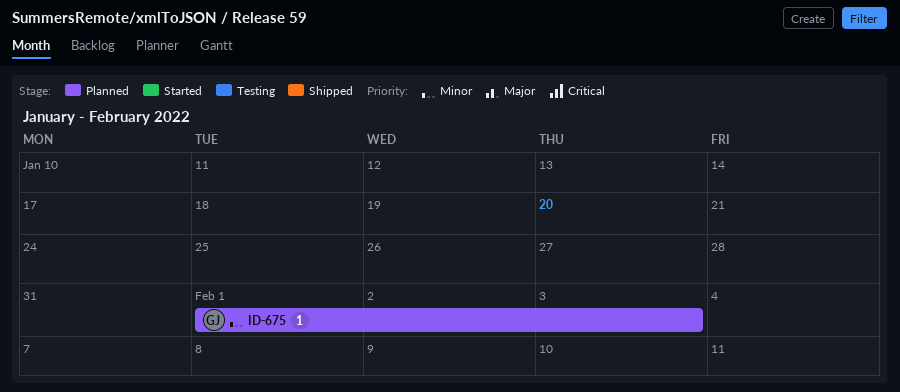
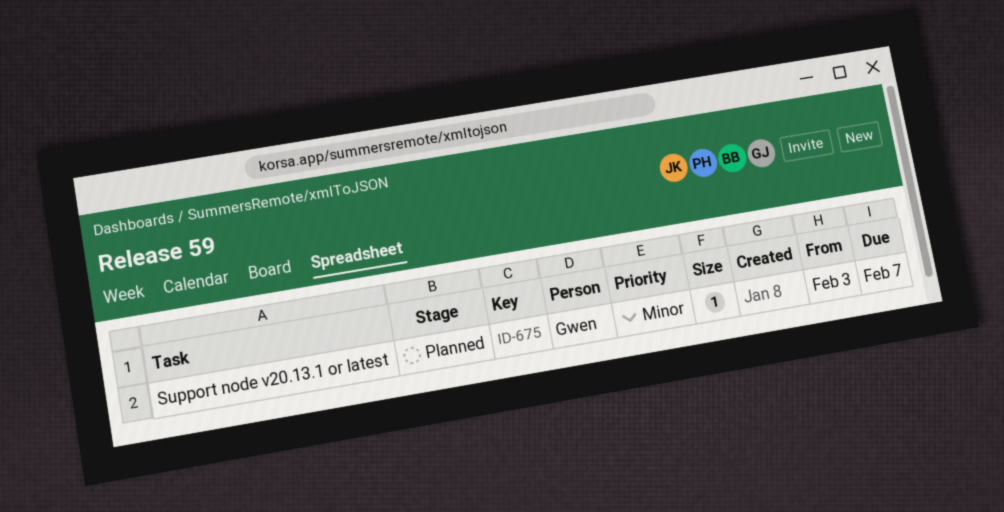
ID-675, start: Feb 1 -> Feb 3
ID-675, due: Feb 3 -> Feb 7

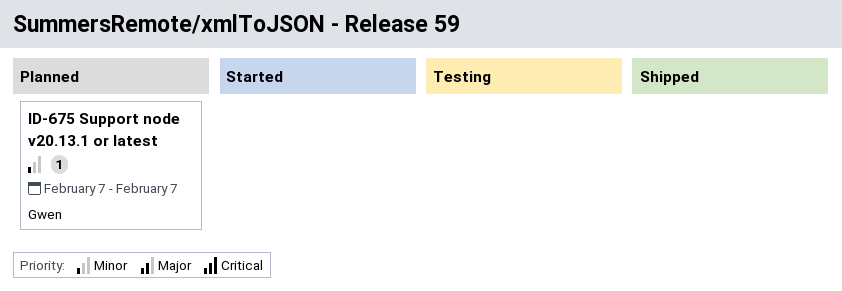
ID-675, start: Feb 3 -> Feb 7

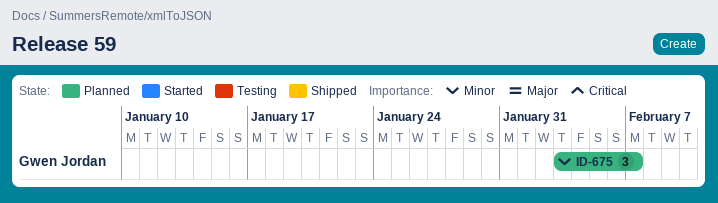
ID-675, estimate: 1 -> 3
ID-675, start: Feb 7 -> Feb 3

